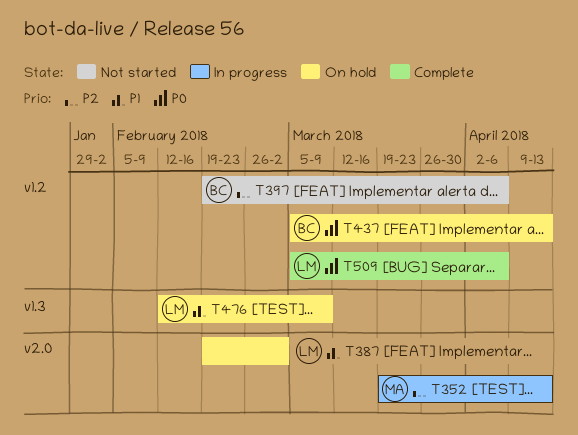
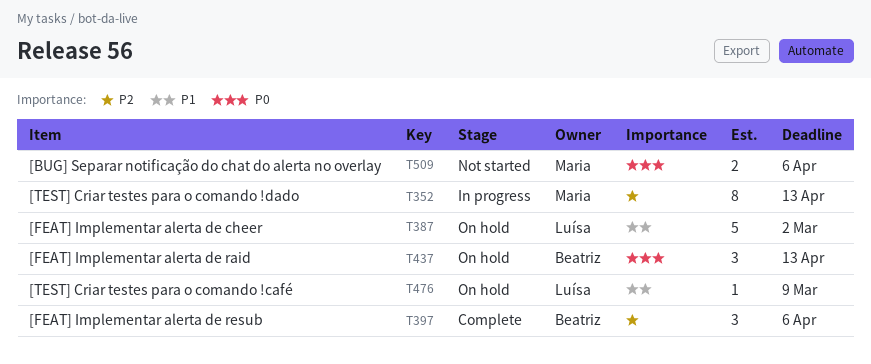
T397, status: Not started -> Complete
T509, status: Complete -> Not started
T509, owner: Luísa -> Maria

